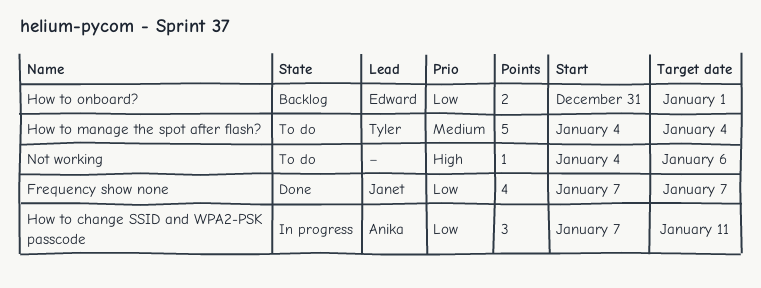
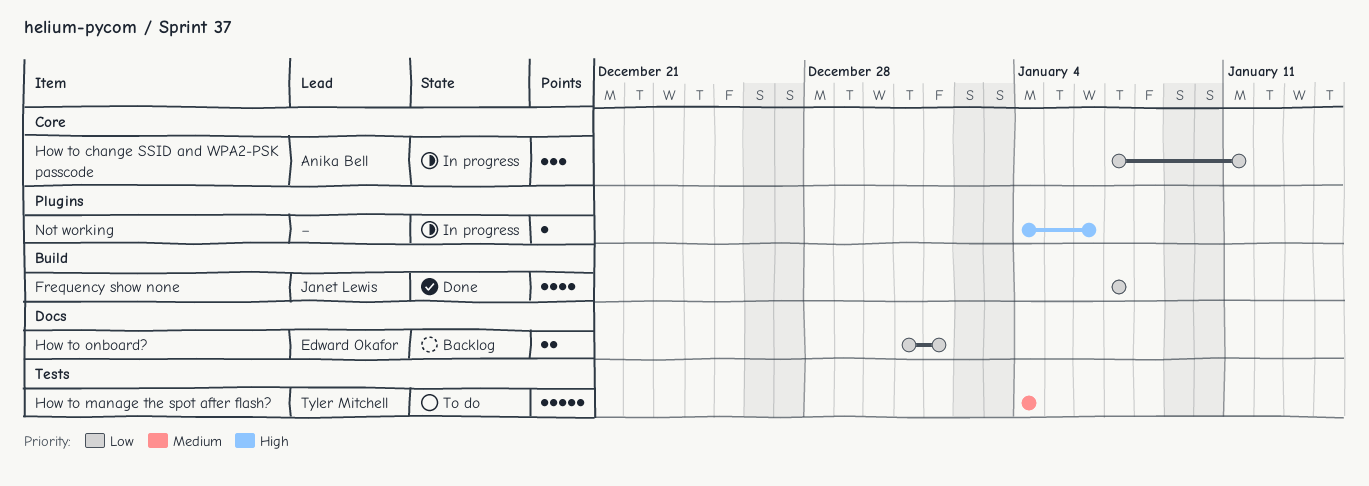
Not working, status: To do -> In progress

